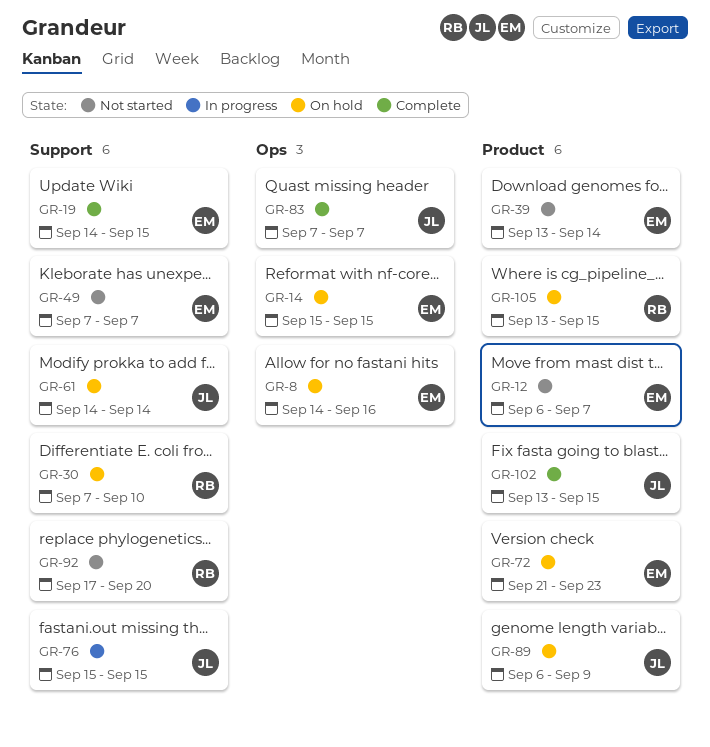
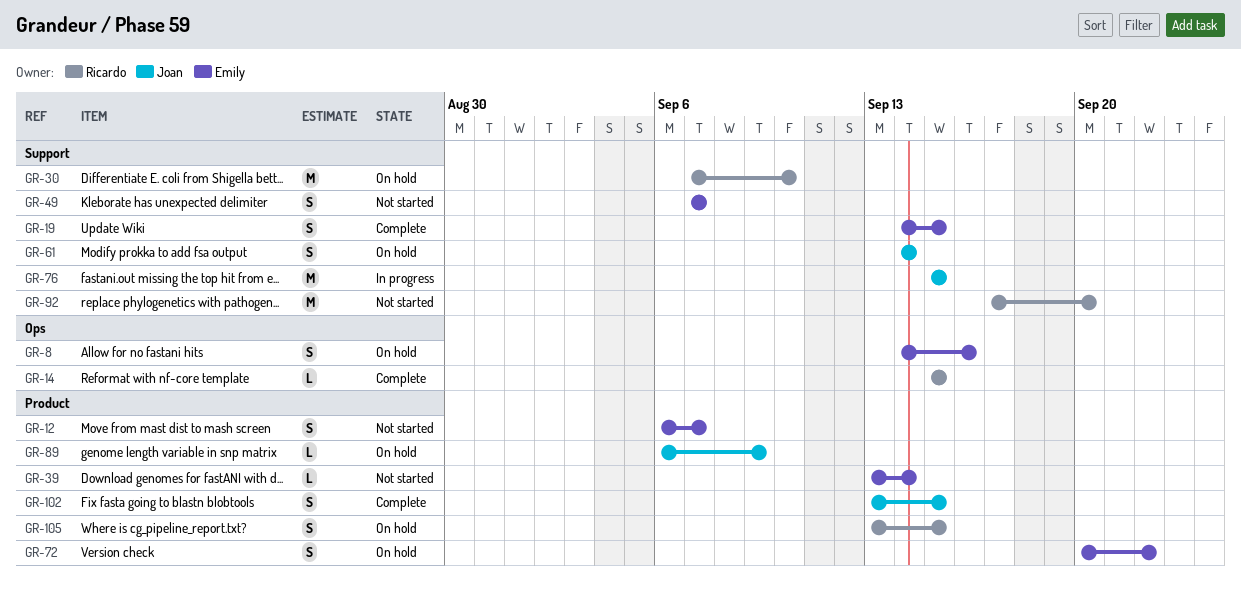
GR-14, status: On hold -> Complete
GR-14, owner: Emily -> Ricardo
GR-72, start: Sep 21 -> Sep 20
GR-72, due: Sep 23 -> Sep 22
GR-83: present -> none

